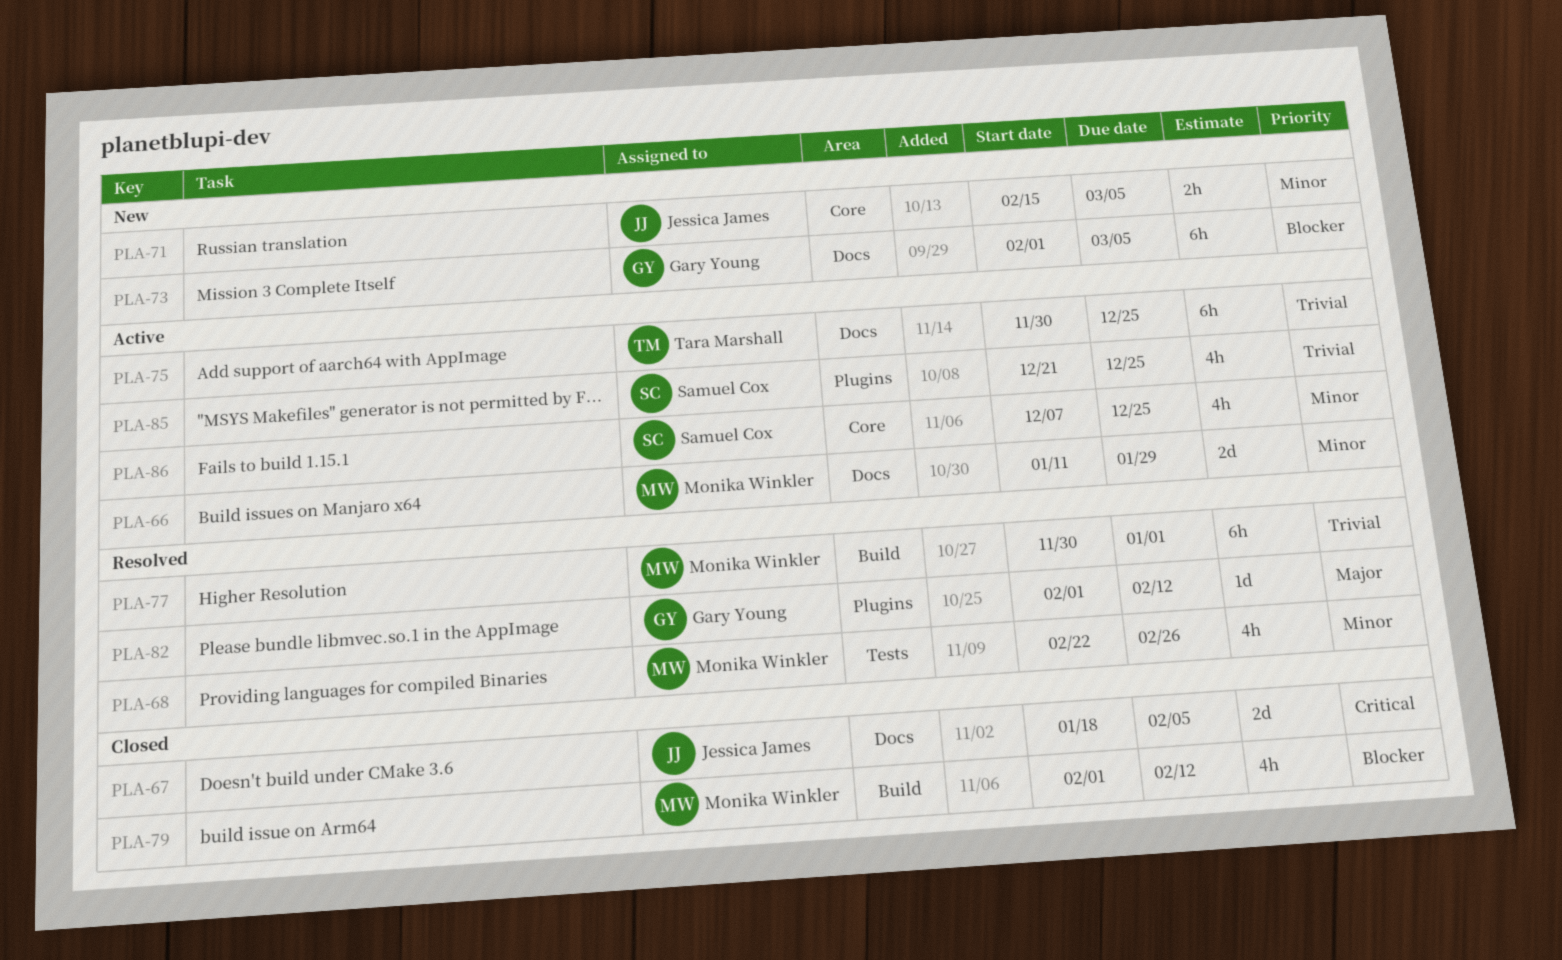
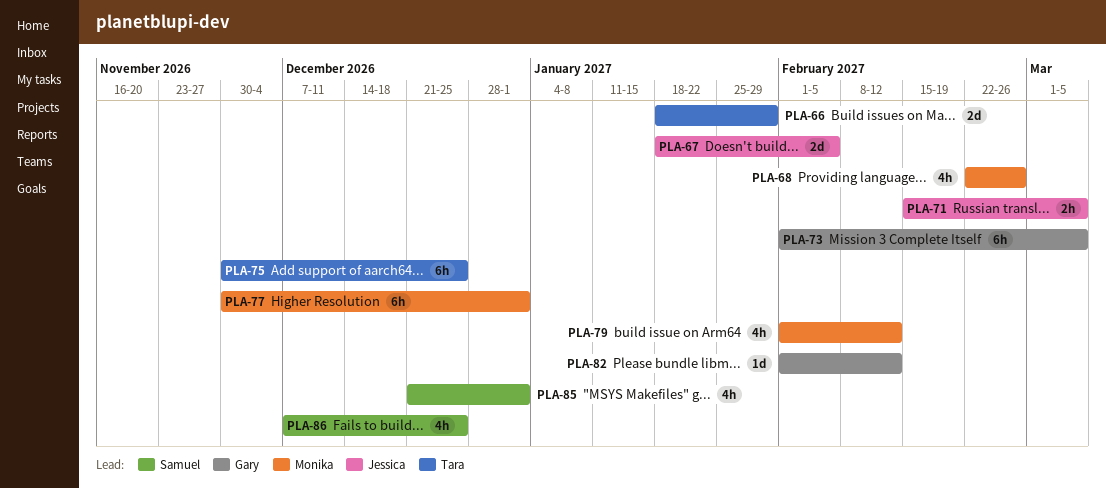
PLA-66, owner: Monika Winkler -> Tara Marshall
PLA-66, start: Jan 11 -> Jan 18
PLA-85, due: Dec 25 -> Jan 1

